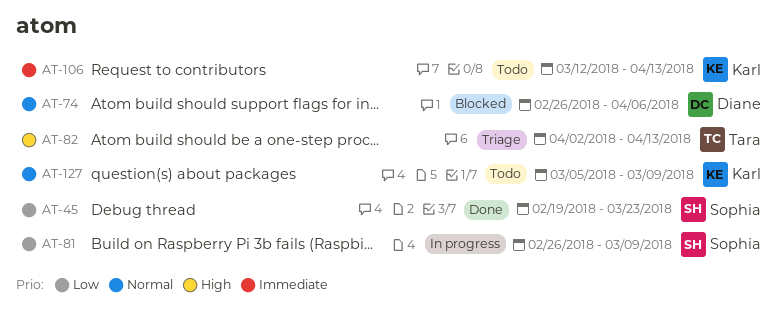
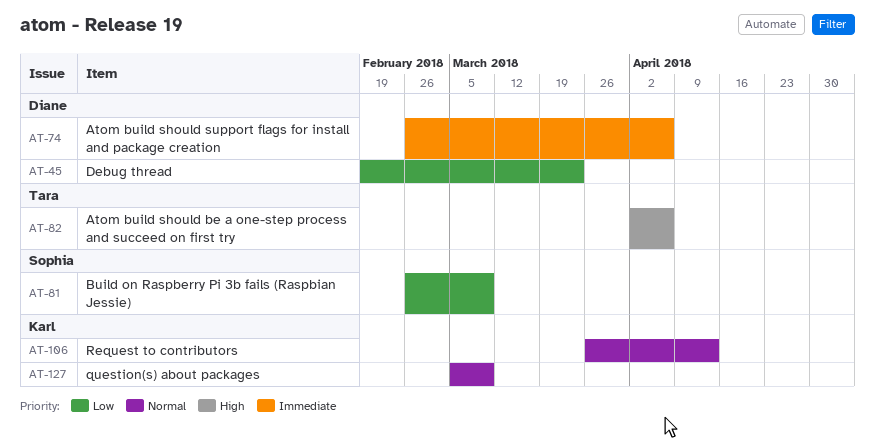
AT-45, owner: Sophia -> Diane
AT-74, priority: Normal -> Immediate
AT-82, due: Apr 13 -> Apr 6
AT-106, priority: Immediate -> Normal
AT-106, start: Mar 12 -> Mar 26

